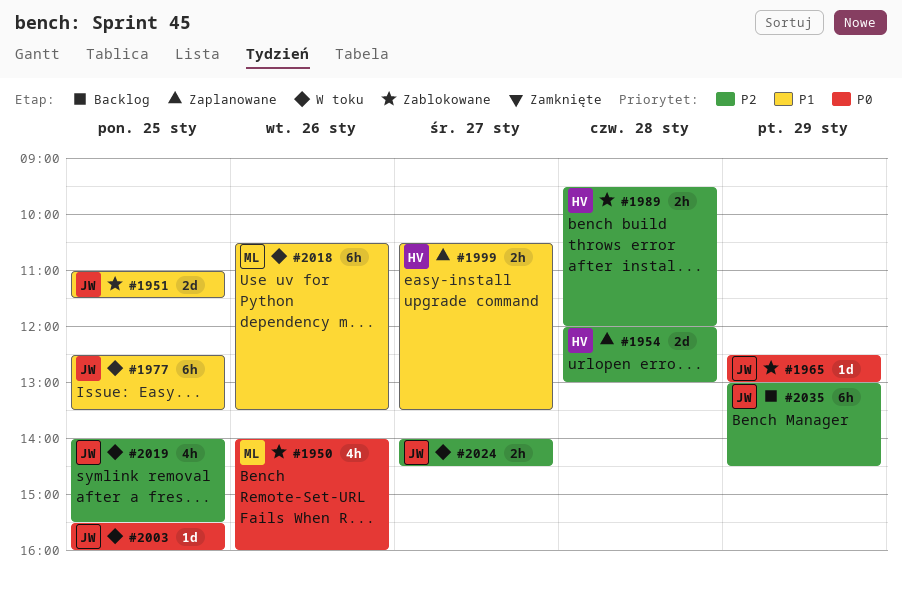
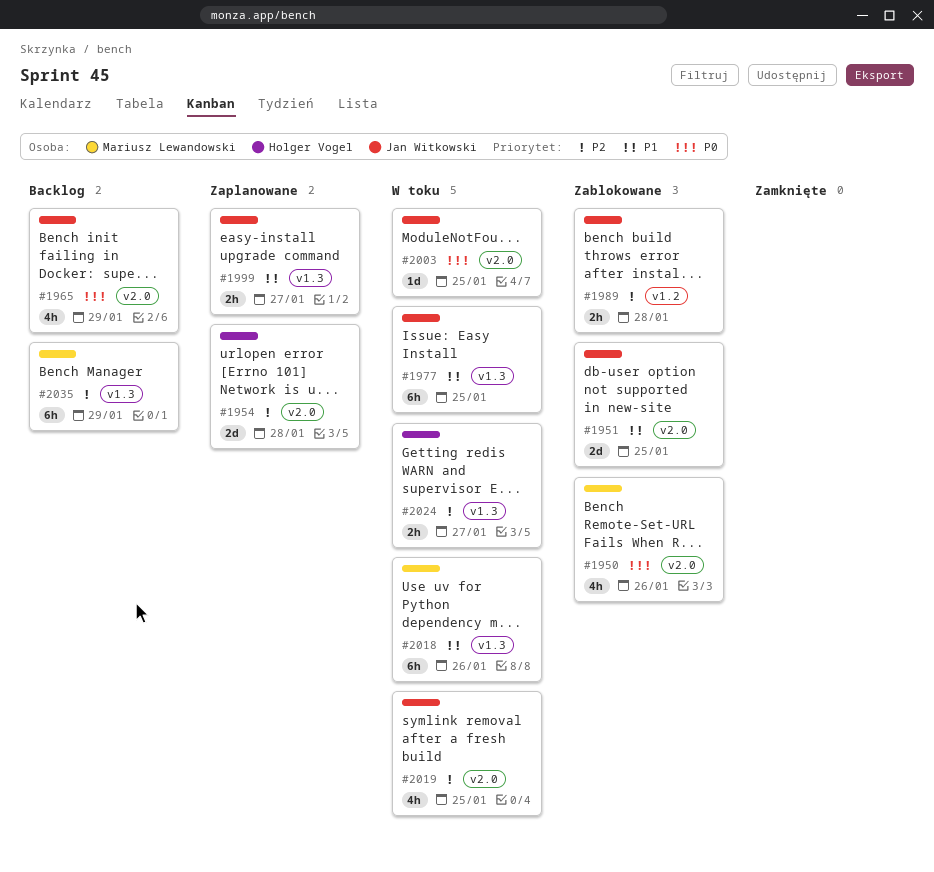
#1965, status: Zablokowane -> Backlog
#1965, estimate: 1d -> 4h
#1989, owner: Holger Vogel -> Jan Witkowski
#1999, owner: Holger Vogel -> Jan Witkowski
#2024, owner: Jan Witkowski -> Holger Vogel
#2035, owner: Jan Witkowski -> Mariusz Lewandowski

